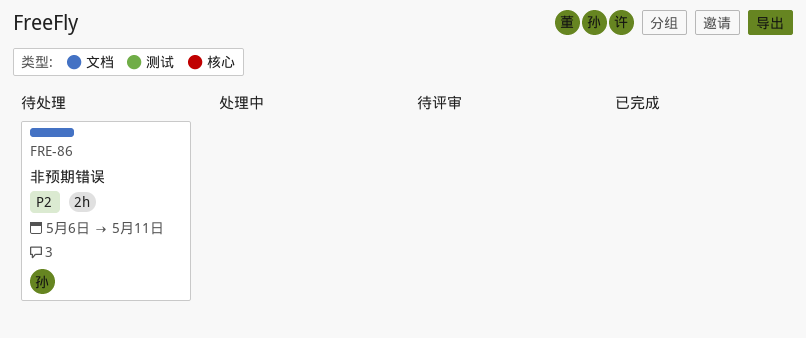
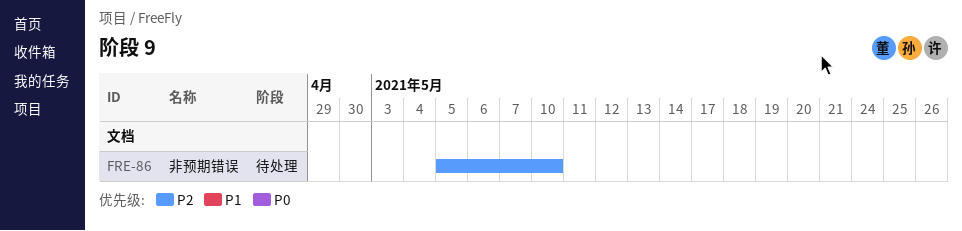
FRE-86, start: May 6 -> May 5
FRE-86, due: May 11 -> May 10

